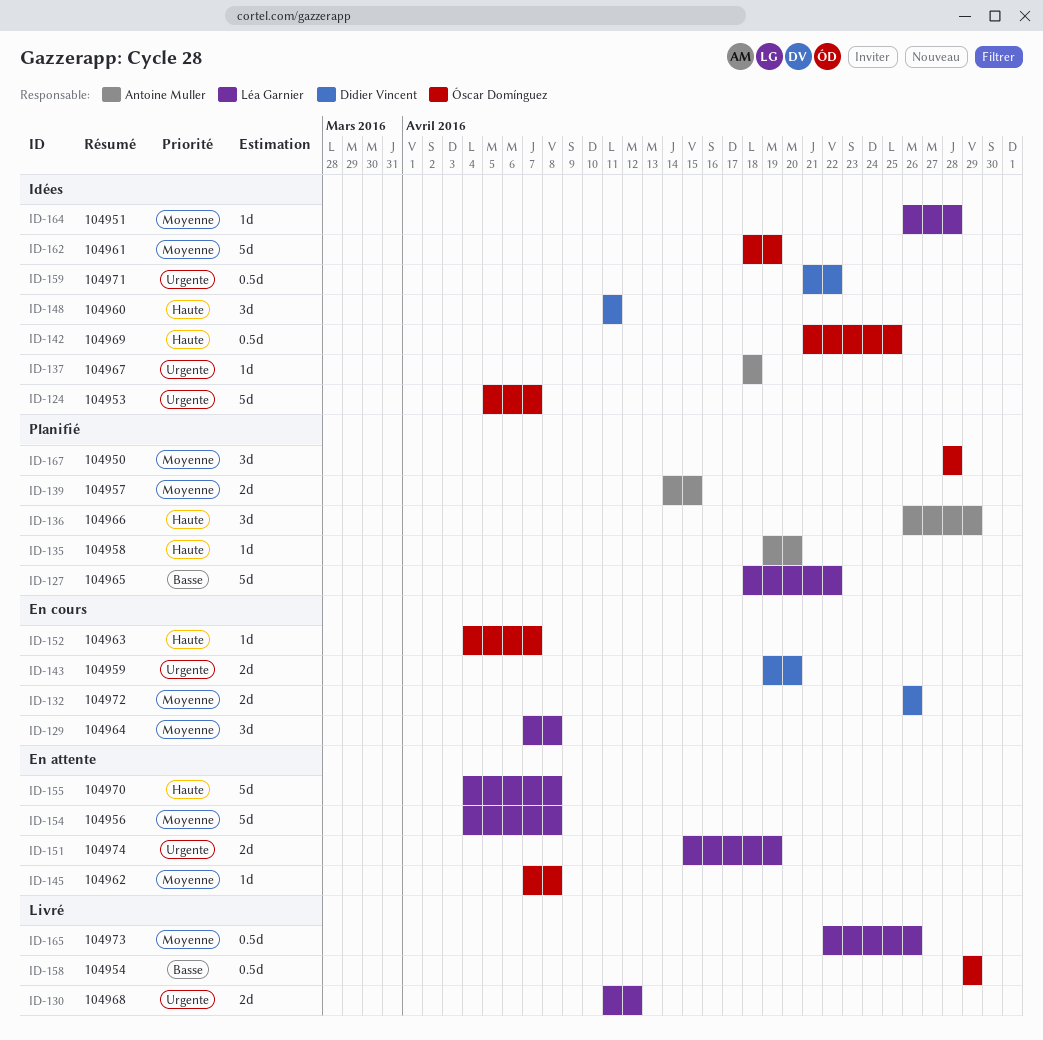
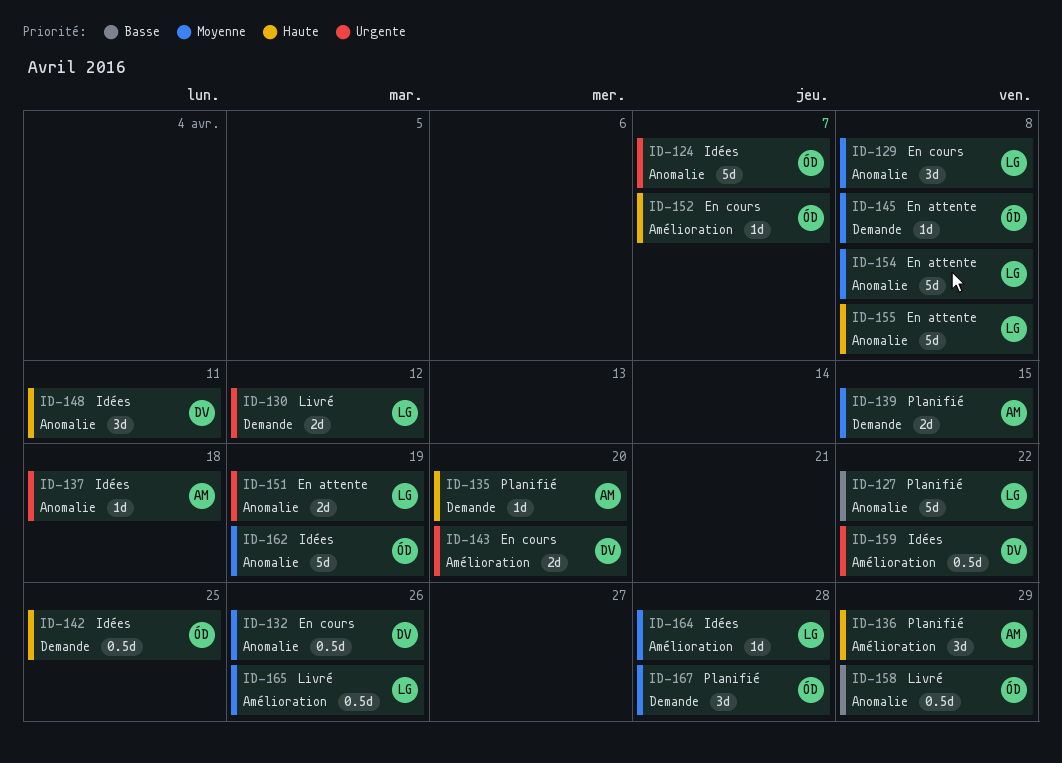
ID-132, estimate: 2d -> 0.5d

